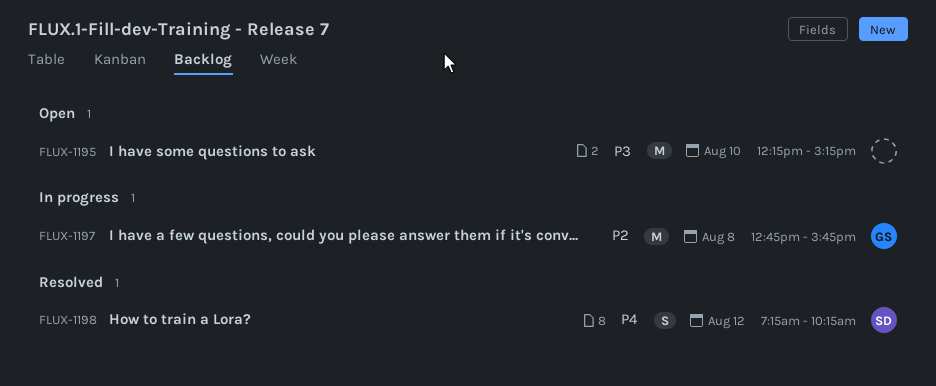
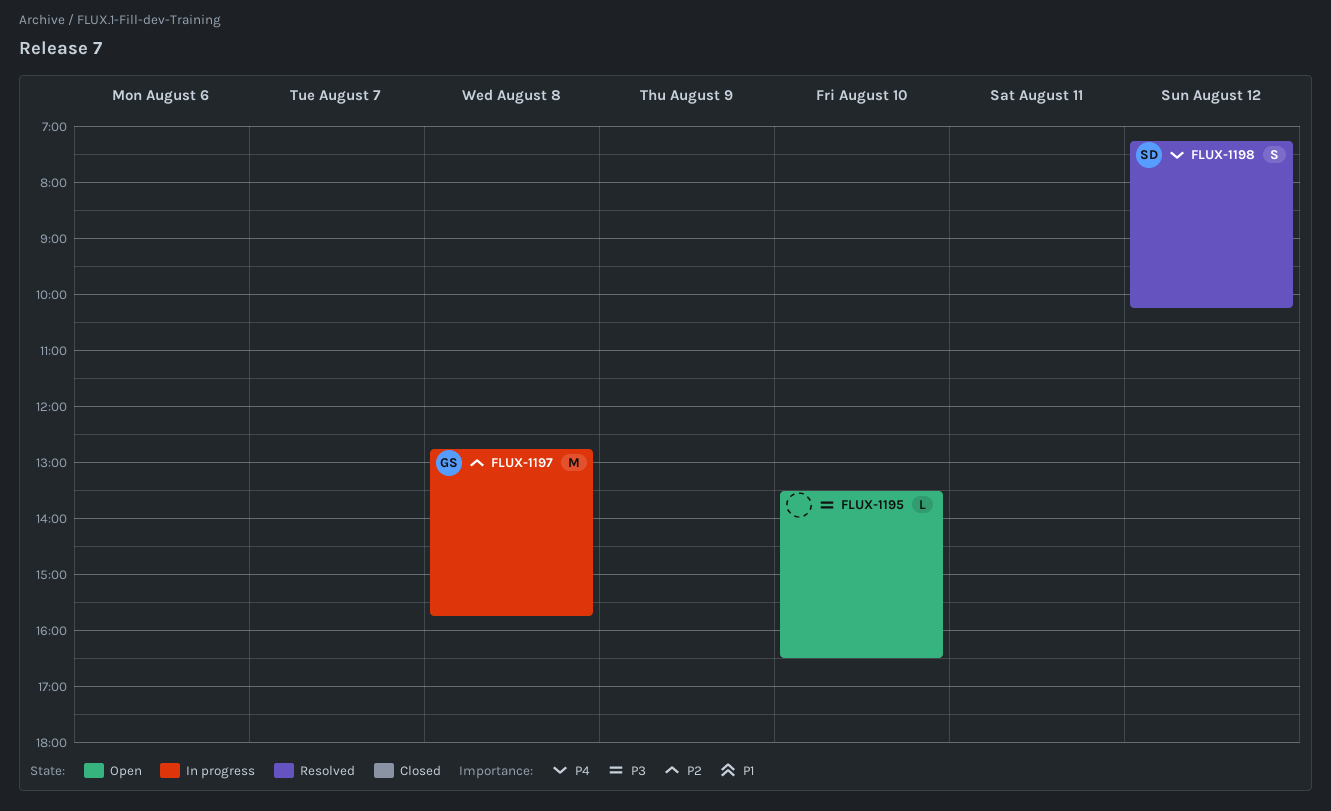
FLUX-1195, estimate: M -> L
FLUX-1195, begins: 12:15 -> 13:30
FLUX-1195, ends: 15:15 -> 16:30

